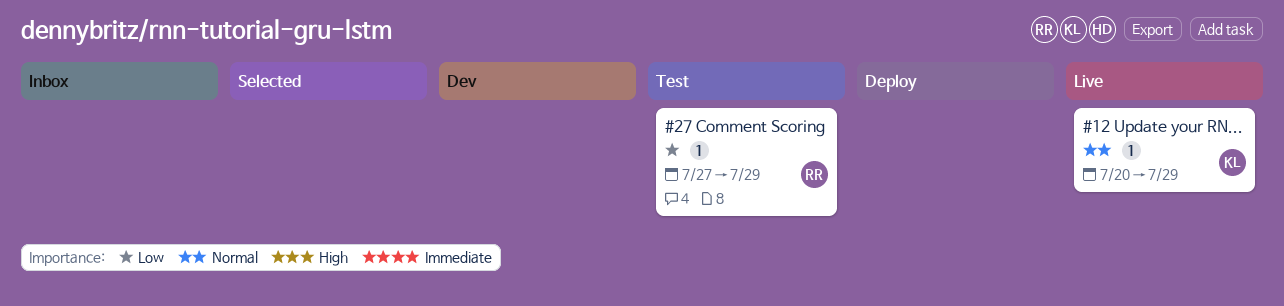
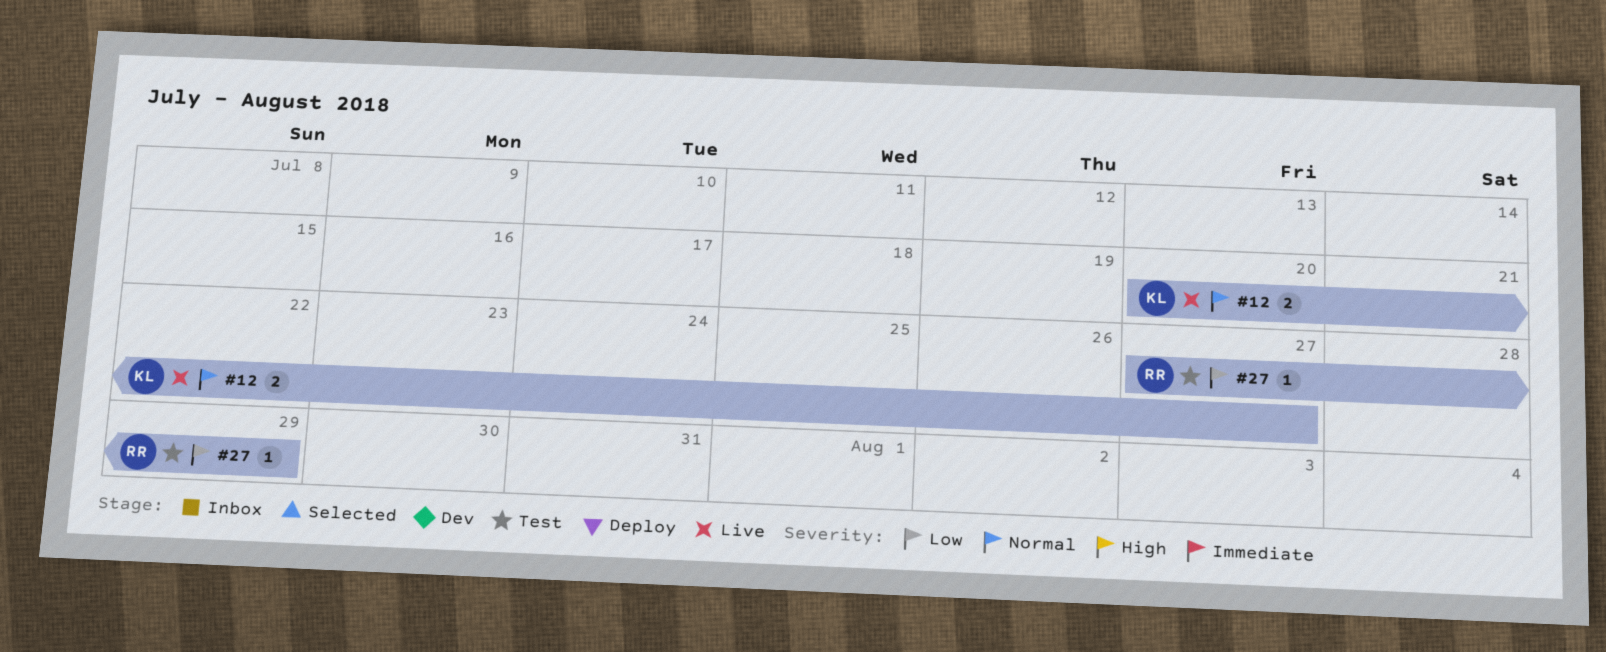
#12, estimate: 1 -> 2
#12, due: Jul 29 -> Jul 27

